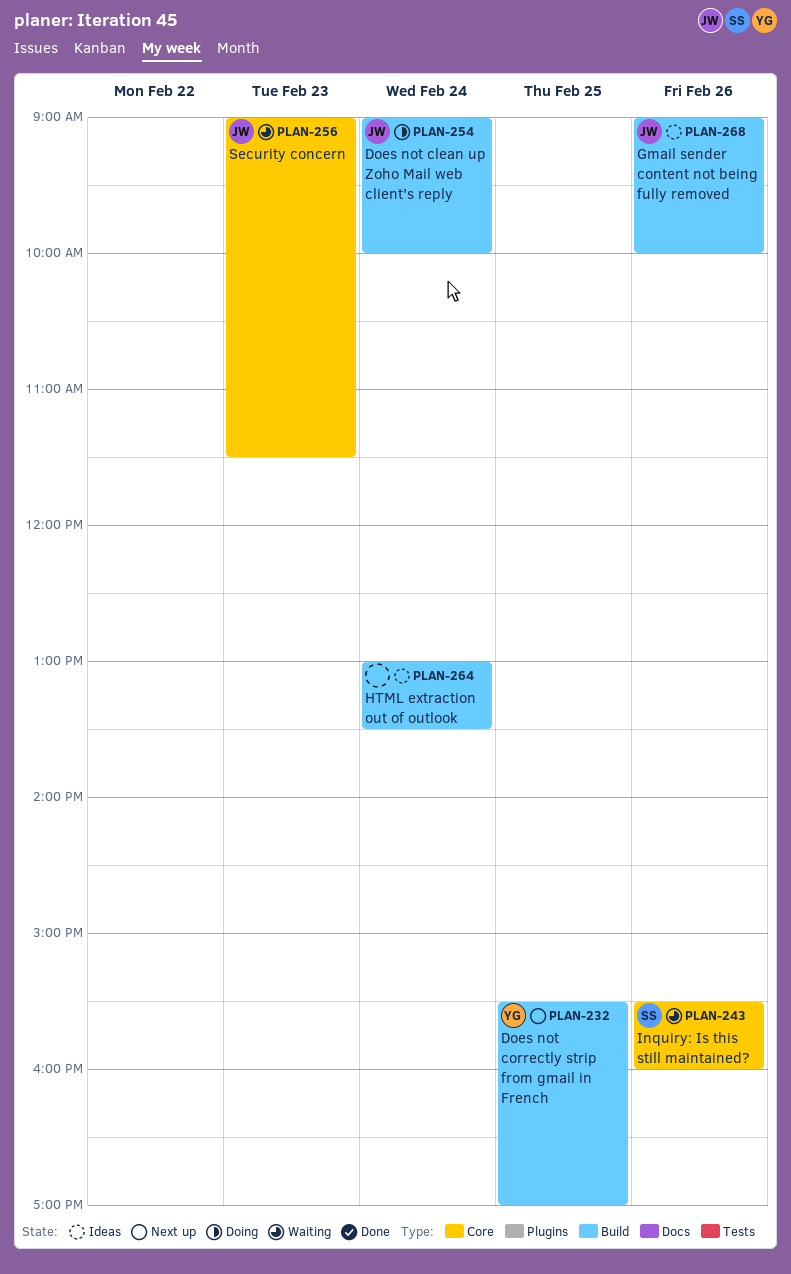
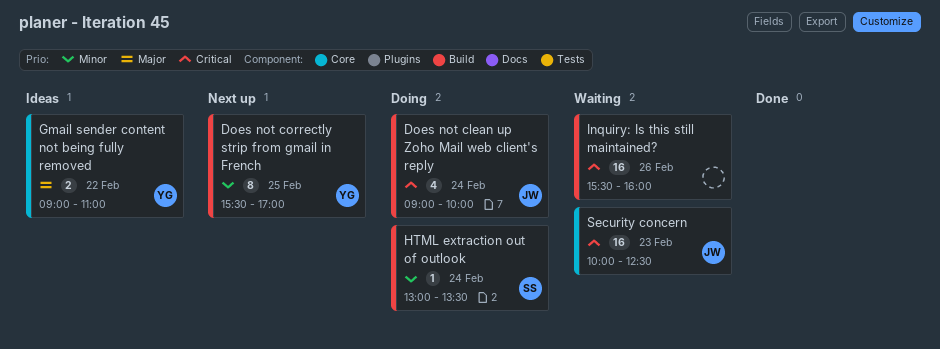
Gmail sender content not being fully removed, owner: JW -> YG
Gmail sender content not being fully removed, label: Build -> Core
Gmail sender content not being fully removed, day: Feb 26 -> Feb 22
Gmail sender content not being fully removed, ends: 10:00 -> 11:00
HTML extraction out of outlook, status: Ideas -> Doing
HTML extraction out of outlook, owner: none -> SS
Inquiry: Is this still maintained?, owner: SS -> none
Inquiry: Is this still maintained?, label: Core -> Build
Security concern, begins: 09:00 -> 10:00
Security concern, ends: 11:30 -> 12:30

